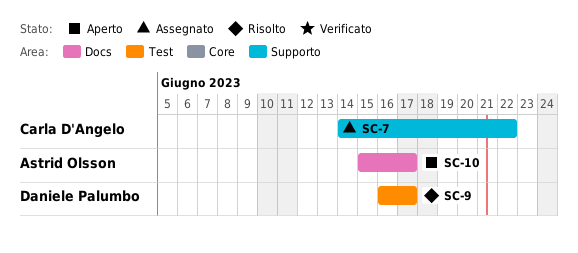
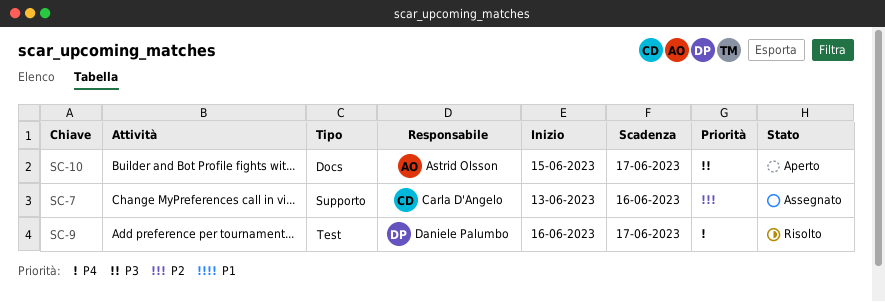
SC-7, start: Jun 14 -> Jun 13
SC-7, due: Jun 22 -> Jun 16

